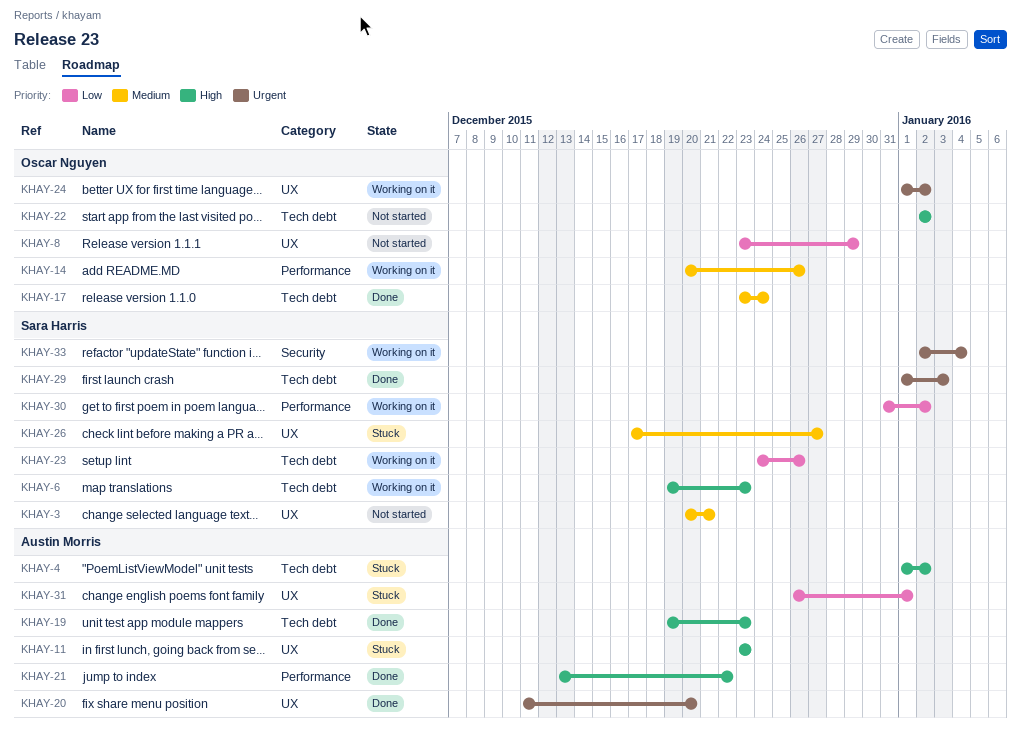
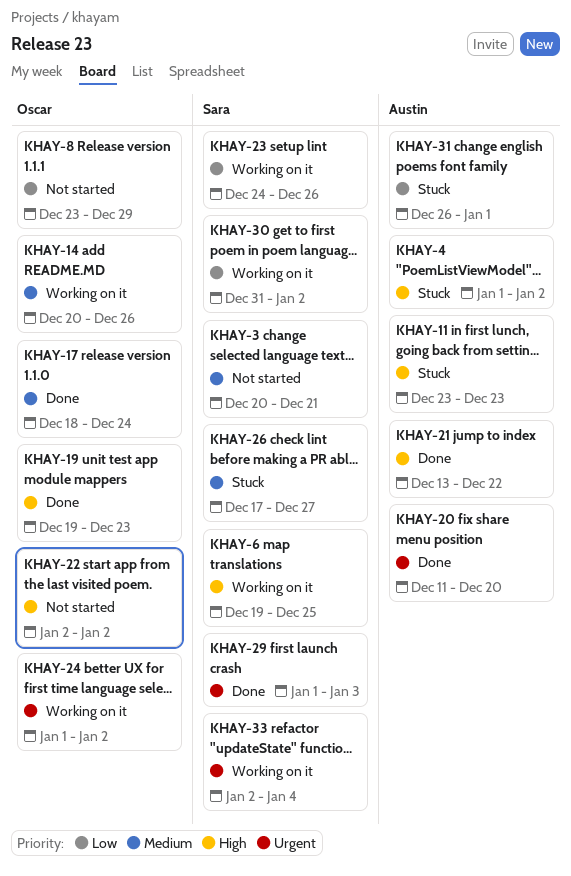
KHAY-6, due: Dec 23 -> Dec 25
KHAY-17, start: Dec 23 -> Dec 18
KHAY-19, owner: Austin Morris -> Oscar Nguyen

